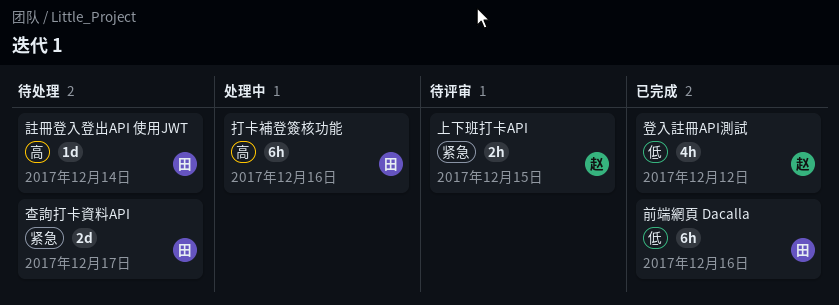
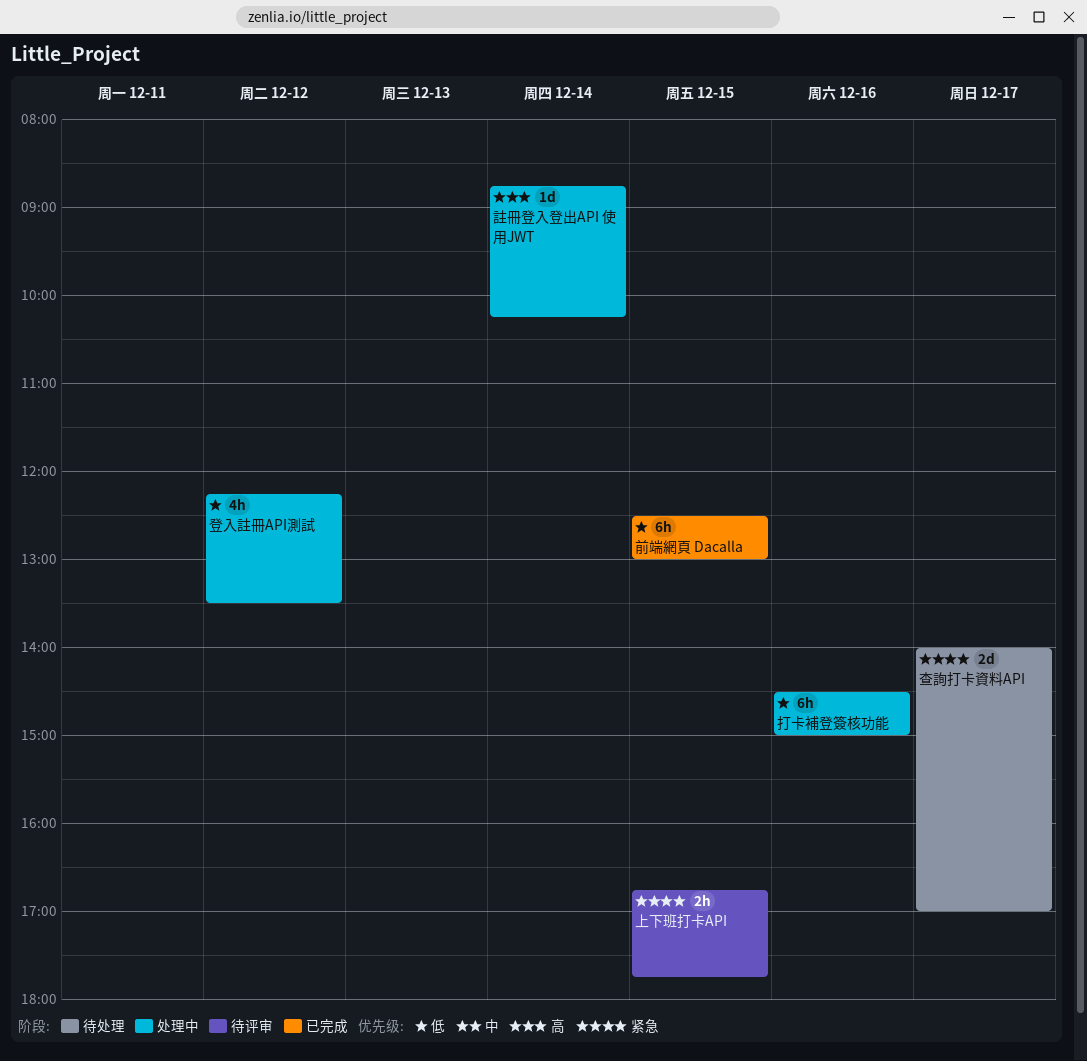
前端網頁 Dacalla, day: Dec 16 -> Dec 15
打卡補登簽核功能, priority: 高 -> 低
登入註冊API測試, status: 已完成 -> 处理中
註冊登入登出API 使用JWT, status: 待处理 -> 处理中

